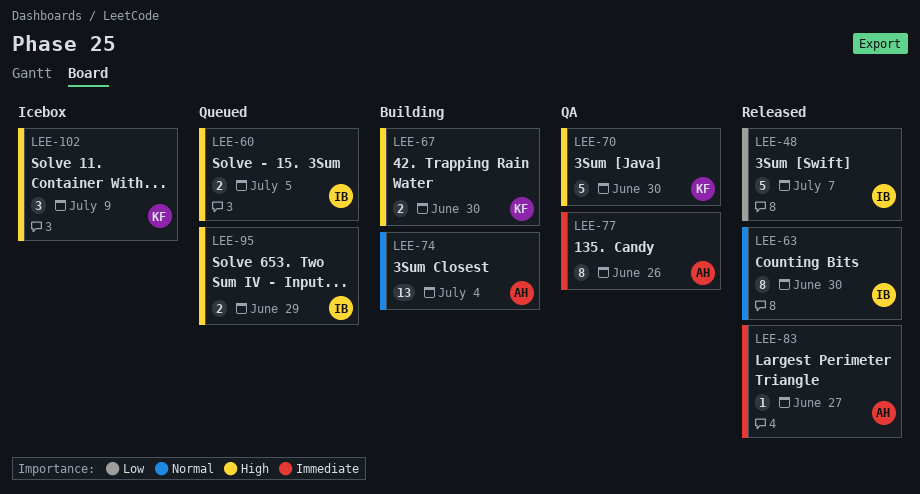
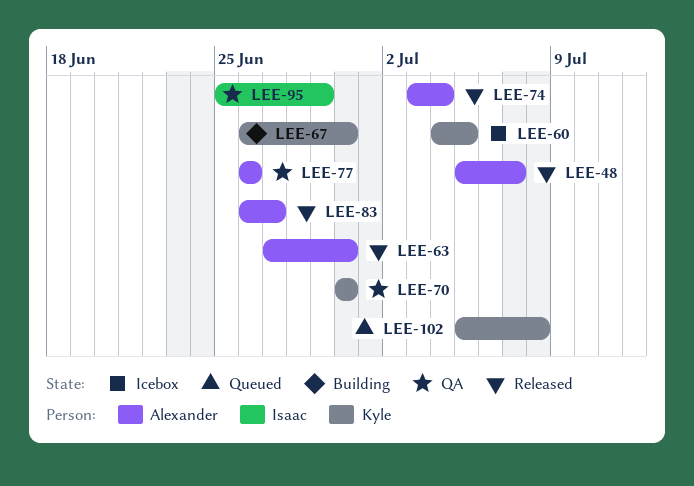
LEE-48, owner: Isaac -> Alexander
LEE-60, status: Queued -> Icebox
LEE-60, owner: Isaac -> Kyle
LEE-63, owner: Isaac -> Alexander
LEE-74, status: Building -> Released
LEE-95, status: Queued -> QA
LEE-102, status: Icebox -> Queued
LEE-102, due: Jul 9 -> Jul 8

